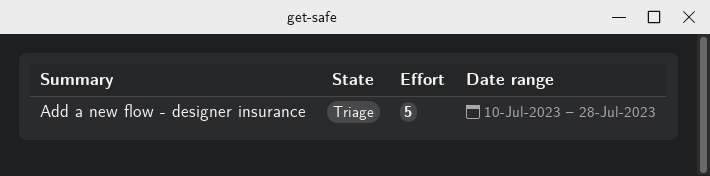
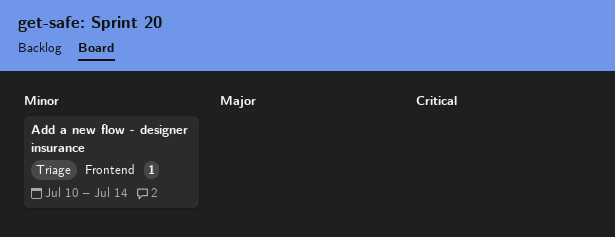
Add a new flow - designer insurance, estimate: 5 -> 1
Add a new flow - designer insurance, due: Jul 28 -> Jul 14

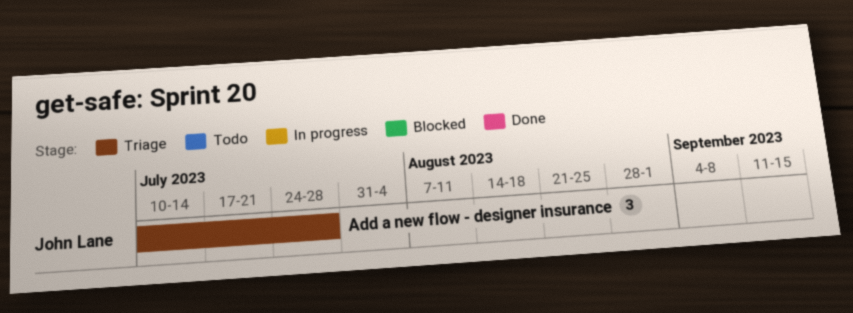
Add a new flow - designer insurance, estimate: 1 -> 3
Add a new flow - designer insurance, due: Jul 14 -> Jul 28

